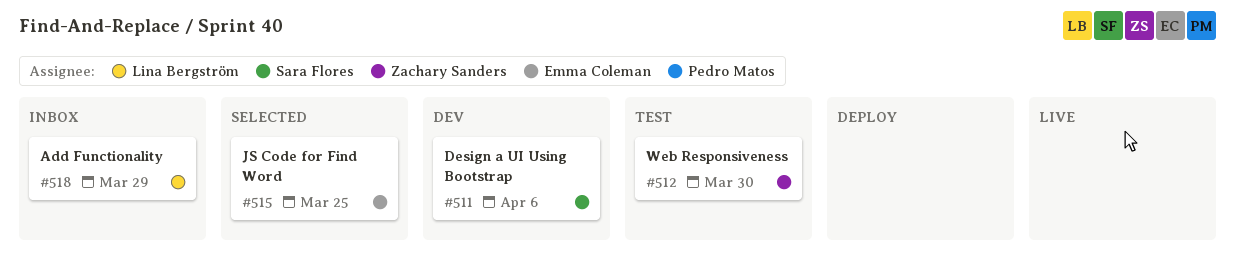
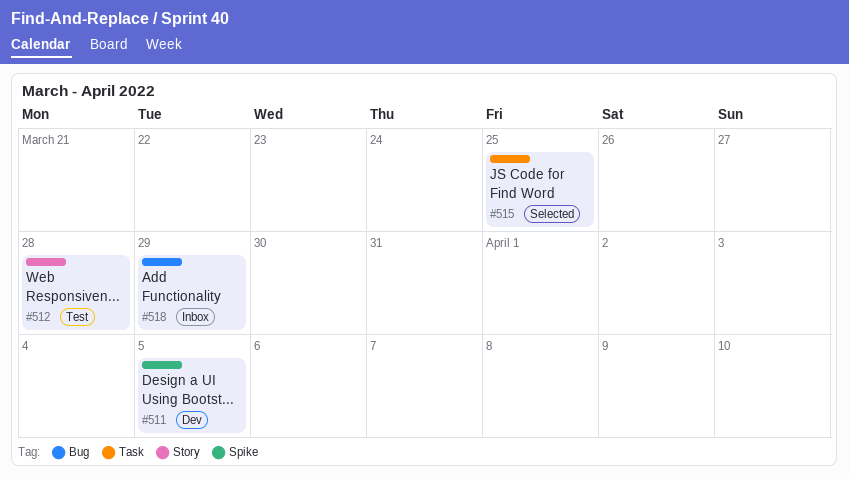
#511, due: Apr 6 -> Apr 5
#512, due: Mar 30 -> Mar 28

